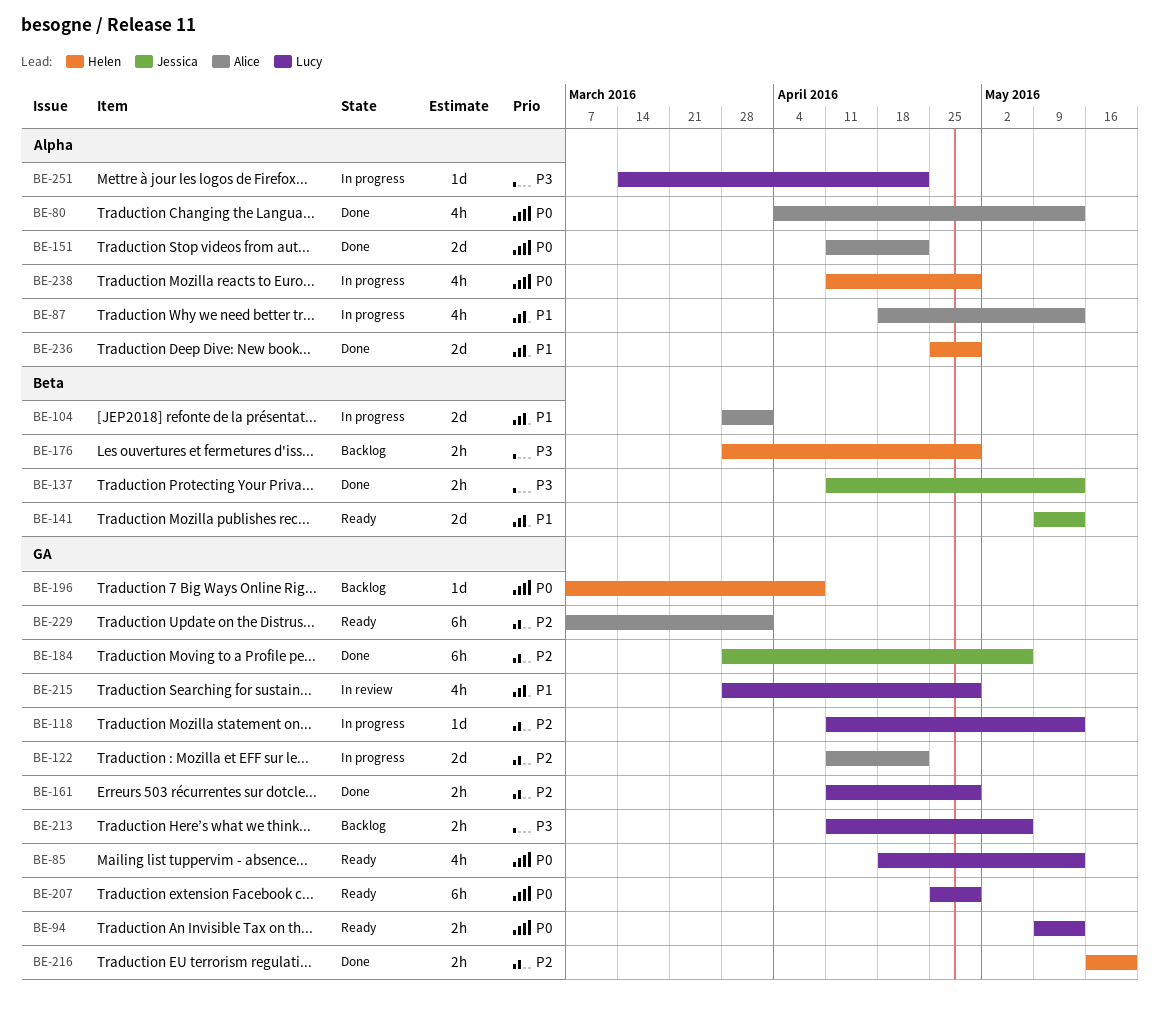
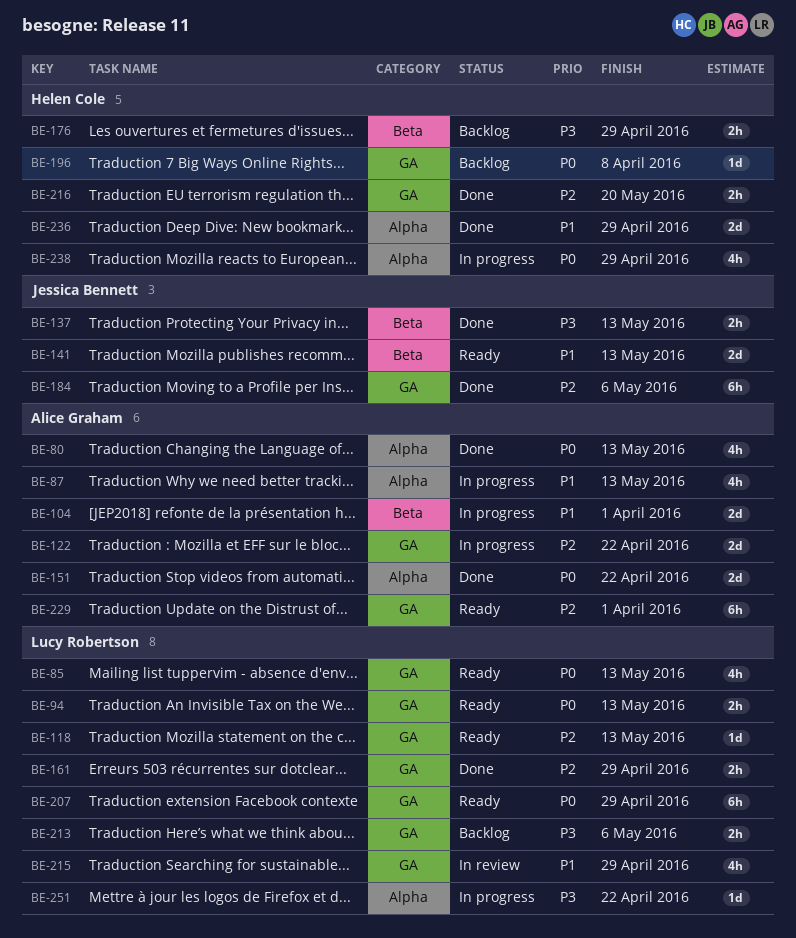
BE-118, status: In progress -> Ready

